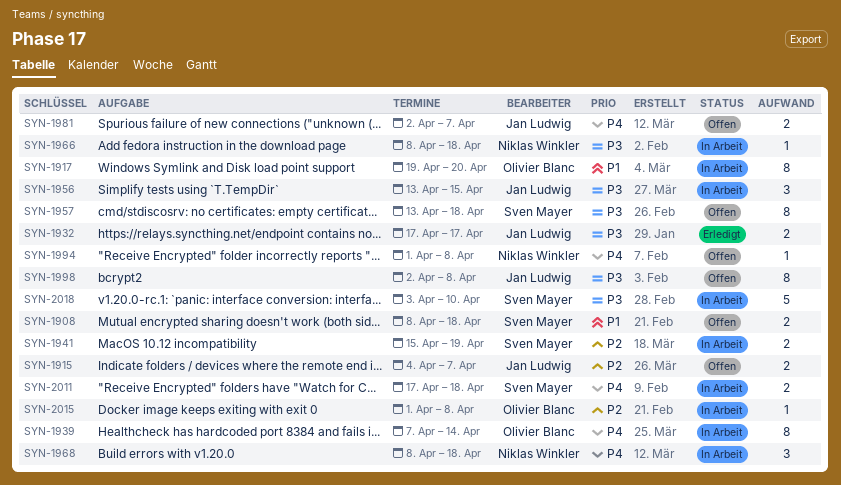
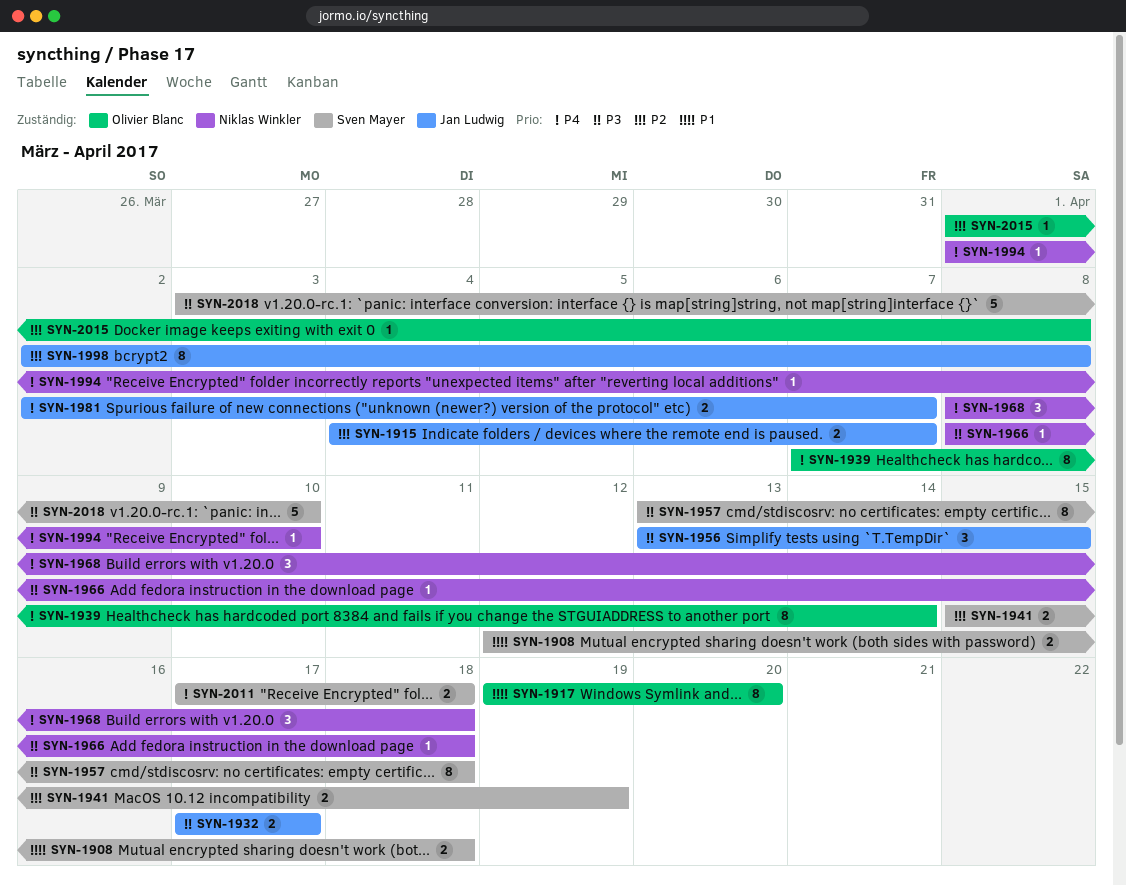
SYN-1908, start: Apr 8 -> Apr 12
SYN-1994, due: Apr 8 -> Apr 10
SYN-1998, priority: P3 -> P2

